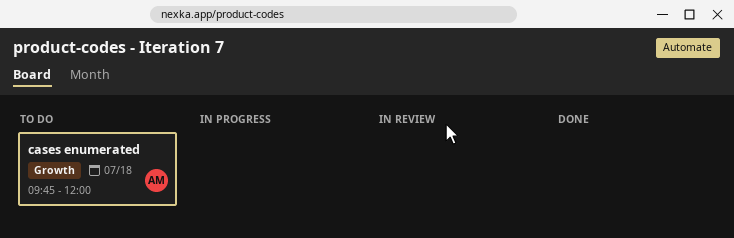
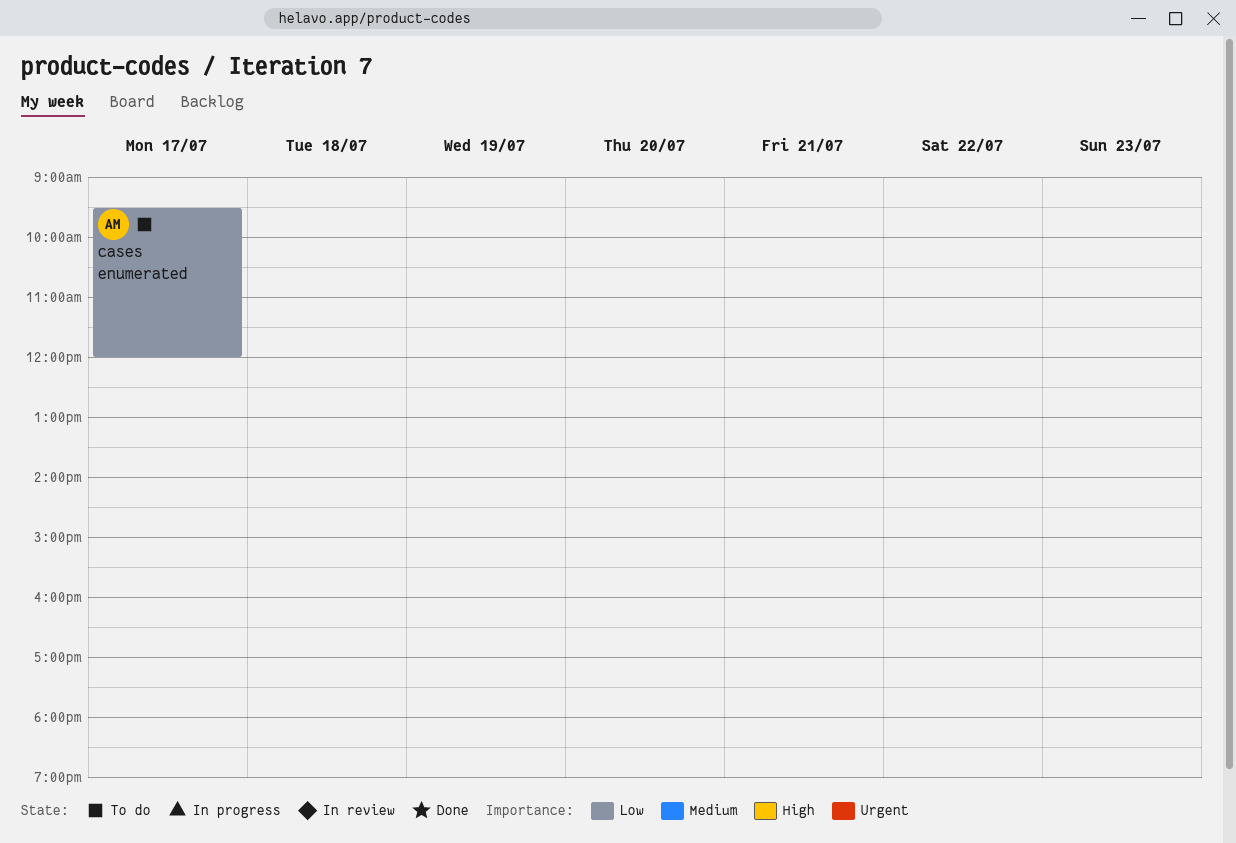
cases enumerated, day: Jul 18 -> Jul 17
cases enumerated, begins: 09:45 -> 09:30

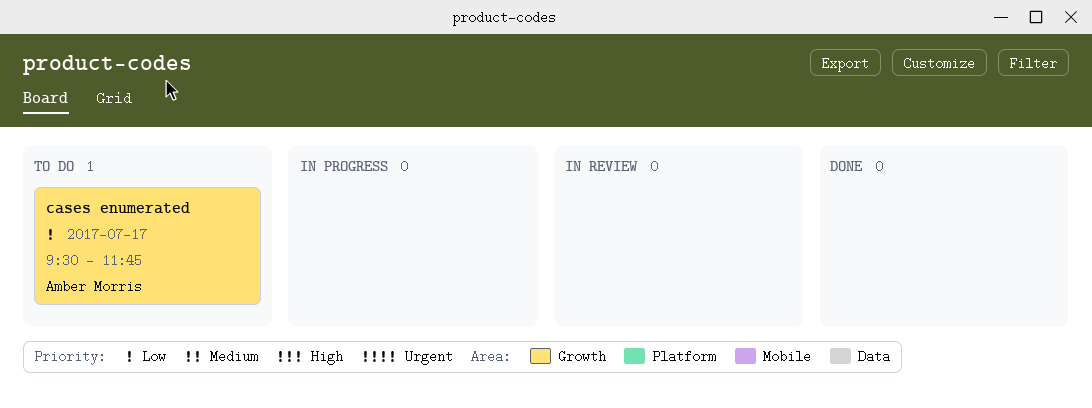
cases enumerated, ends: 12:00 -> 11:45

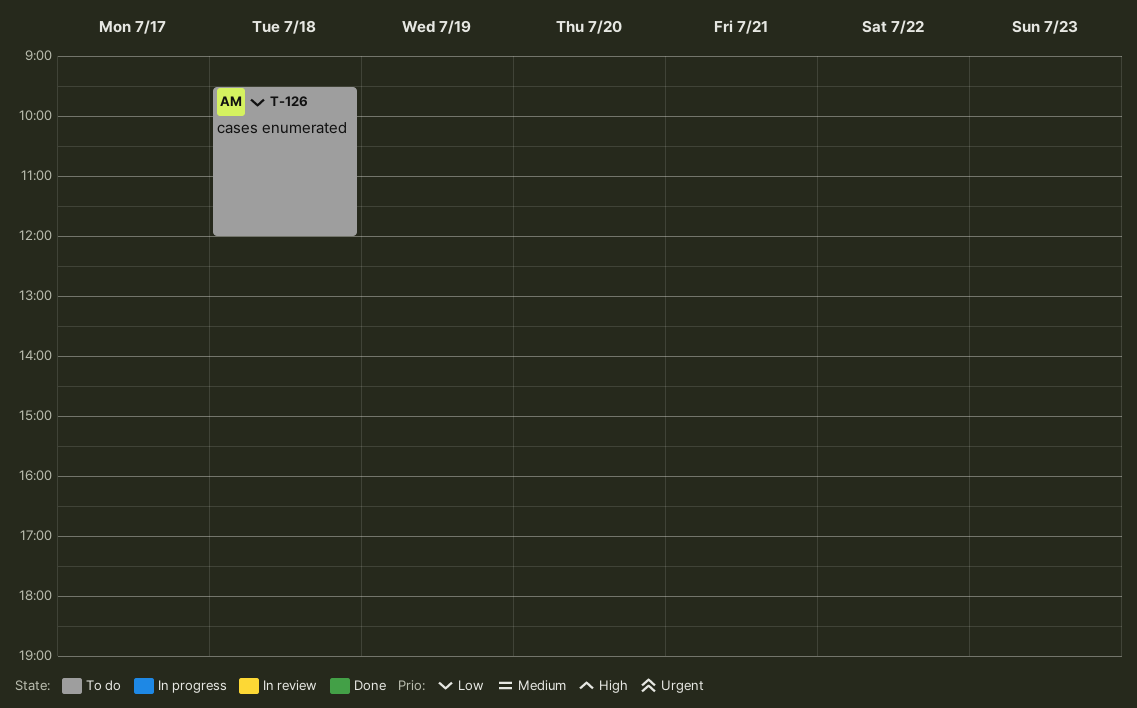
cases enumerated, day: Jul 17 -> Jul 18
cases enumerated, ends: 11:45 -> 12:00

